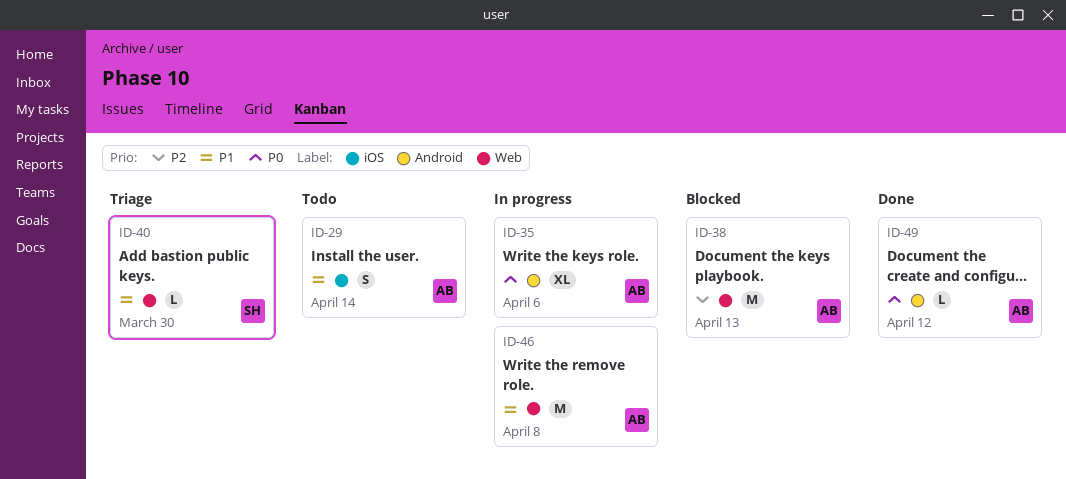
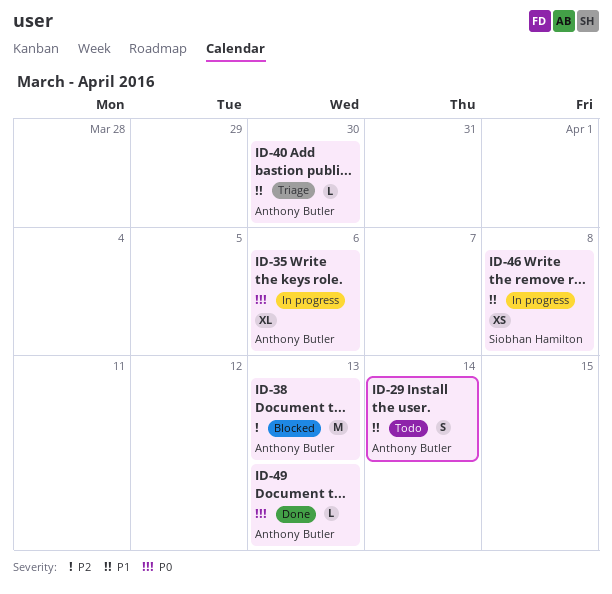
ID-40, owner: Siobhan Hamilton -> Anthony Butler
ID-46, owner: Anthony Butler -> Siobhan Hamilton
ID-46, estimate: M -> XS
ID-49, due: Apr 12 -> Apr 13

